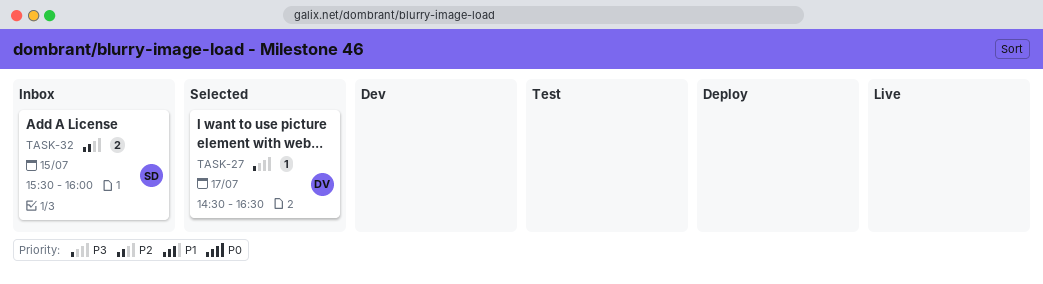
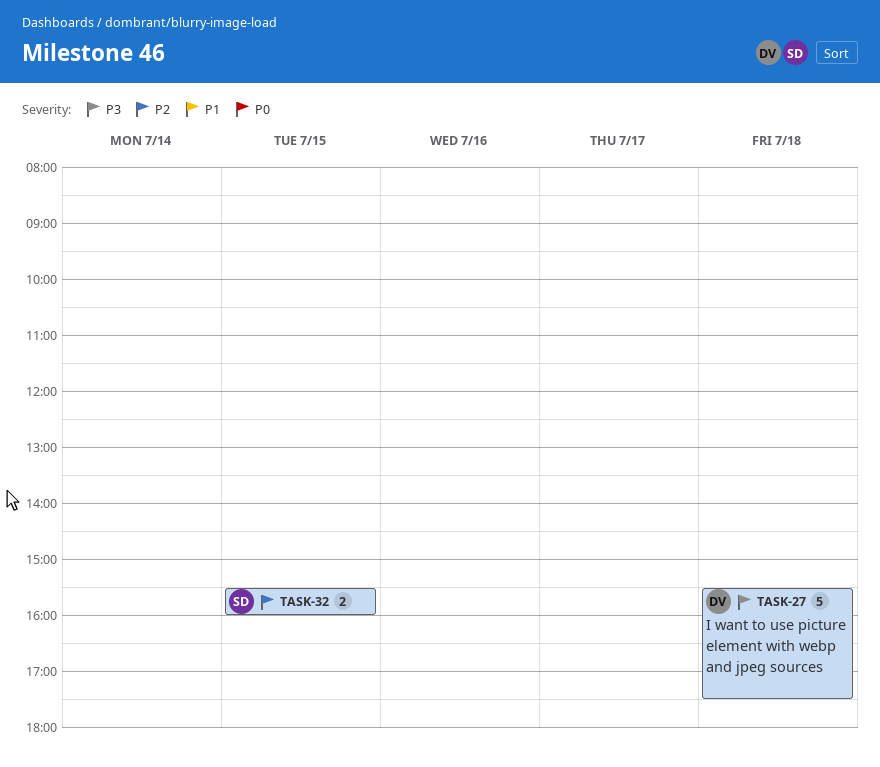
TASK-27, estimate: 1 -> 5
TASK-27, day: Jul 17 -> Jul 18
TASK-27, begins: 14:30 -> 15:30
TASK-27, ends: 16:30 -> 17:30

